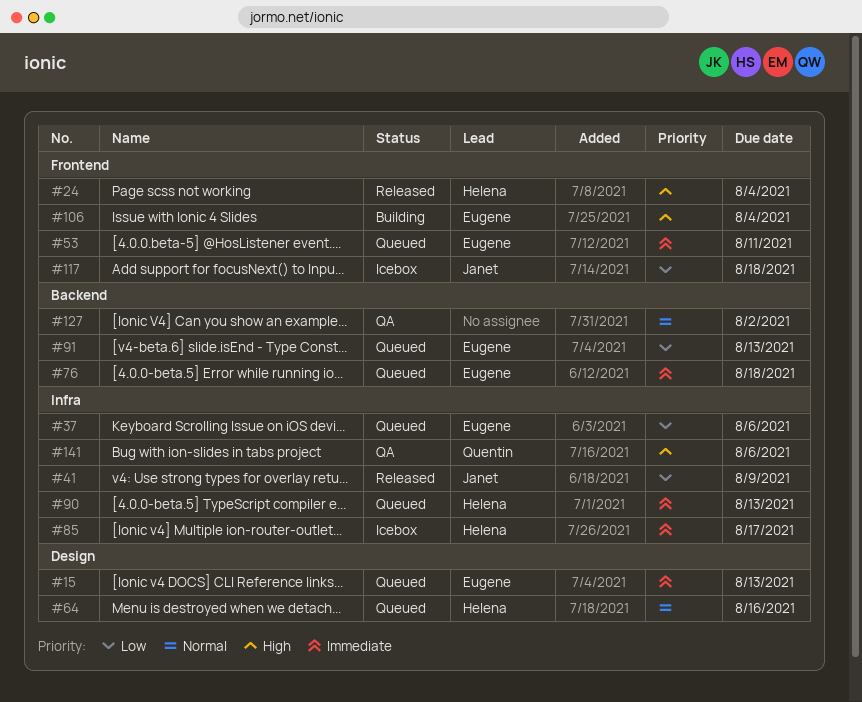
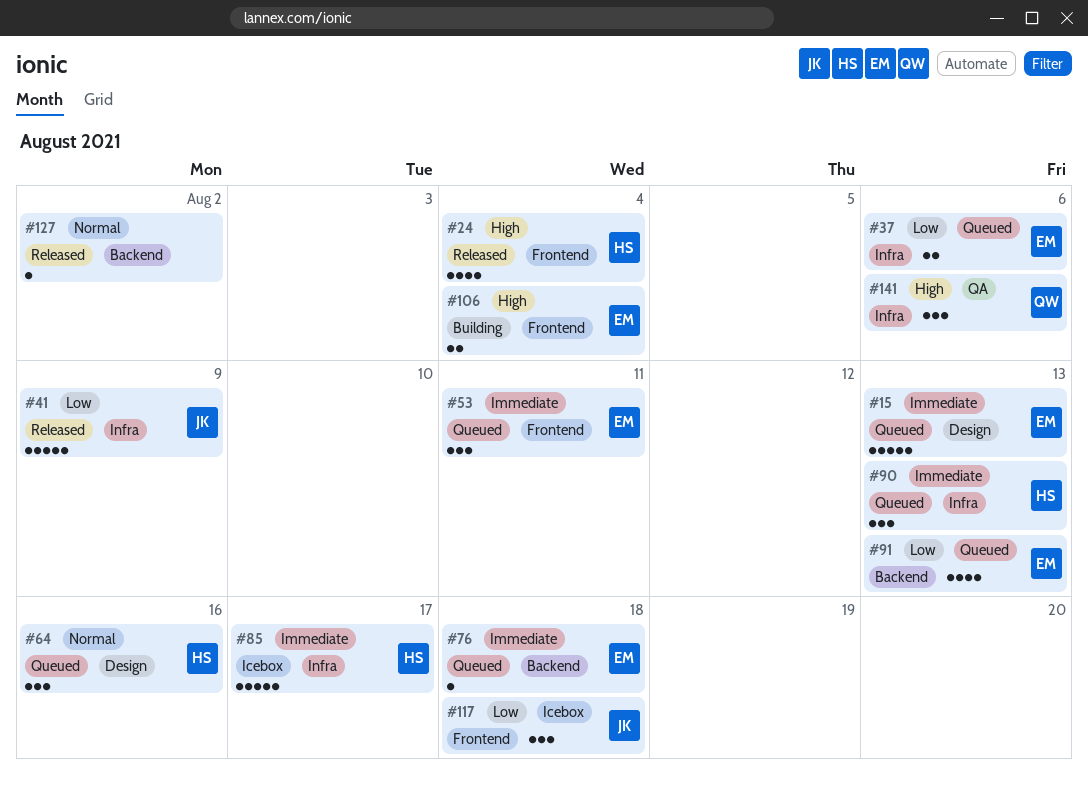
#127, status: QA -> Released

